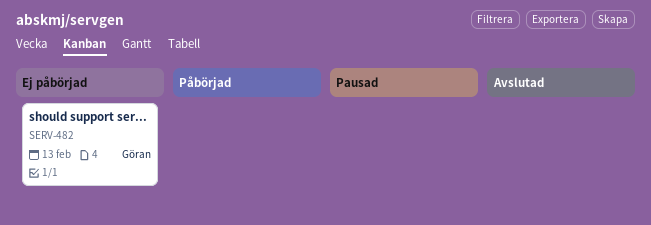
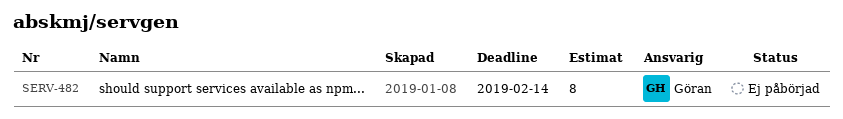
SERV-482, due: Feb 13 -> Feb 14

